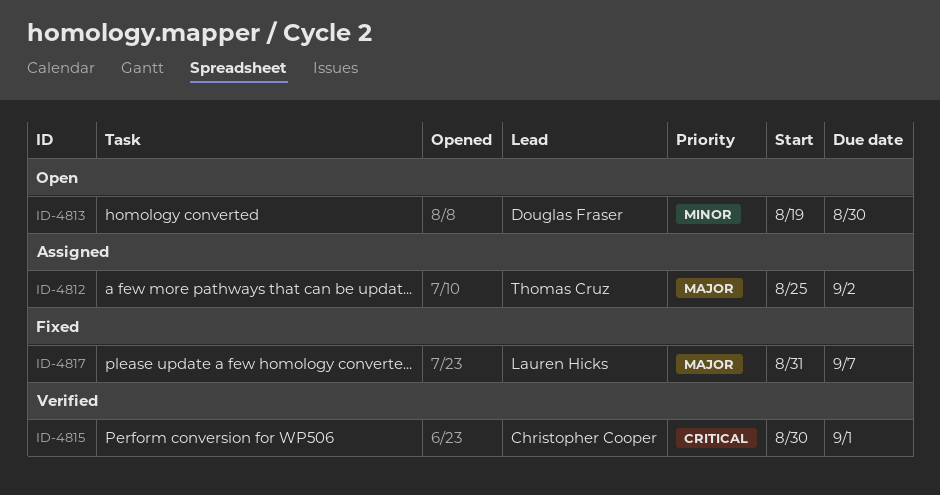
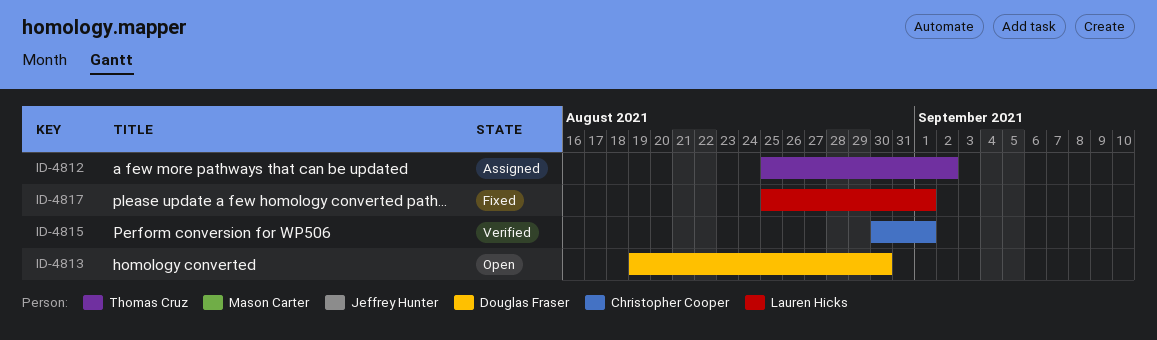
ID-4817, start: Aug 31 -> Aug 25
ID-4817, due: Sep 7 -> Sep 1

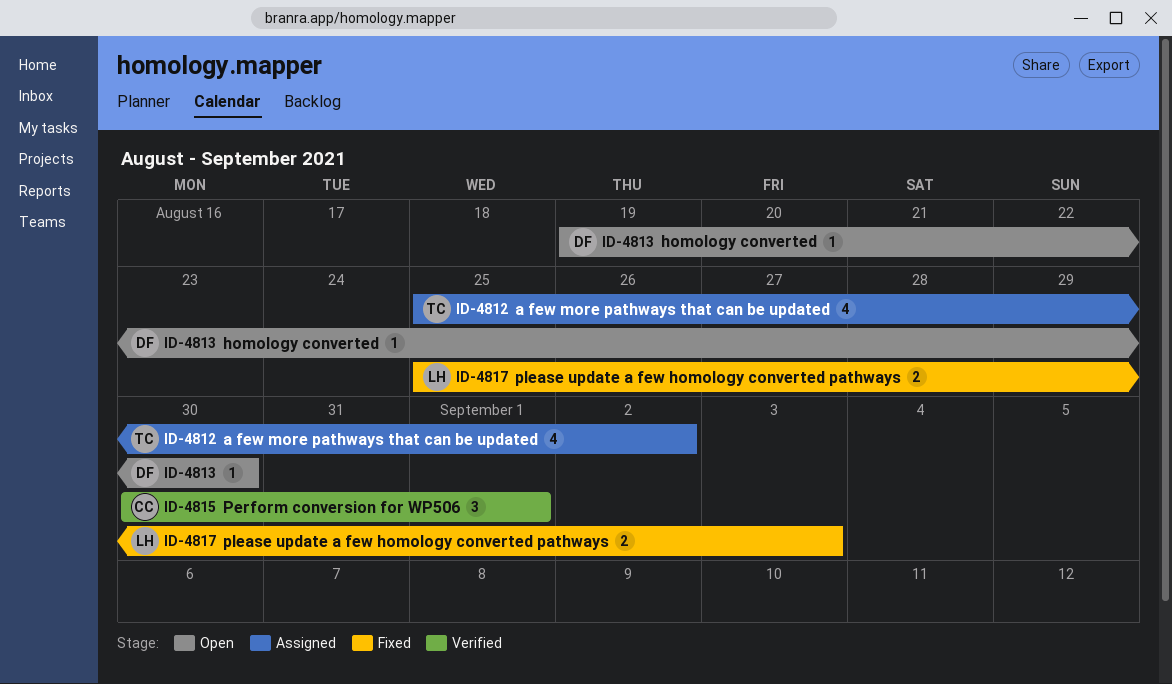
ID-4817, due: Sep 1 -> Sep 3

